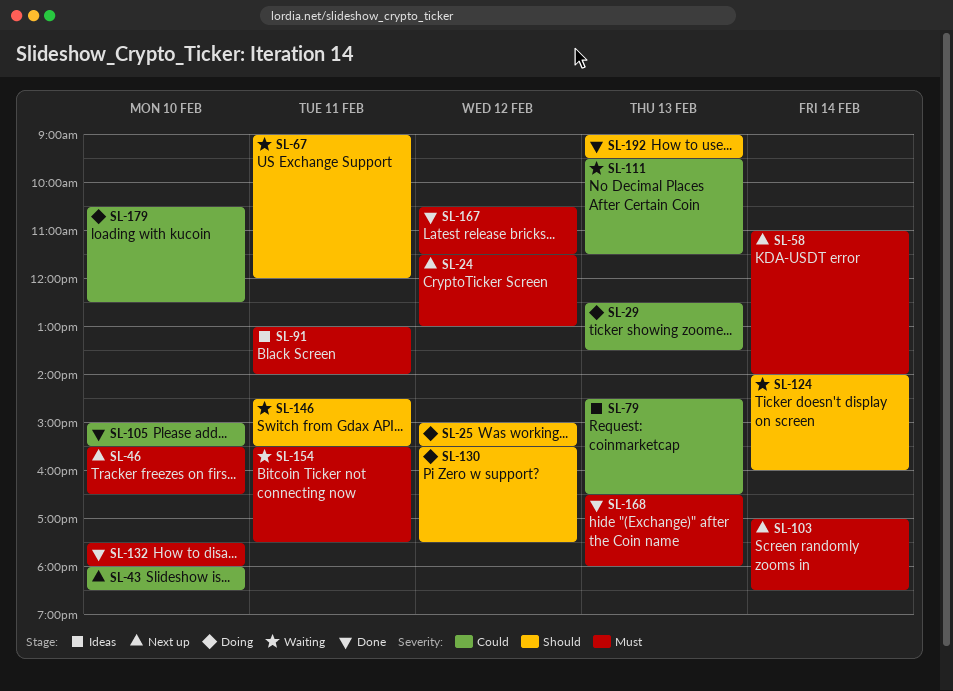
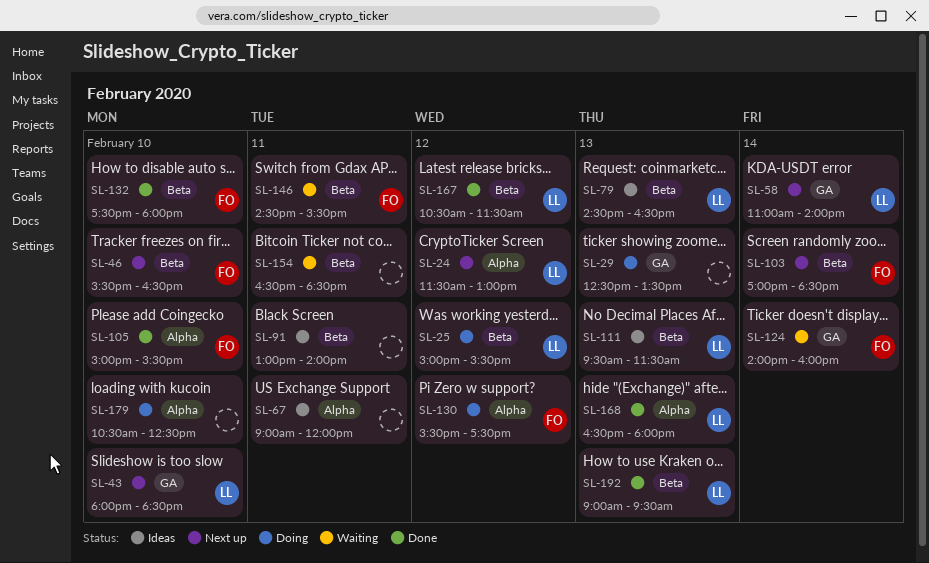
SL-67, status: Waiting -> Ideas
SL-111, status: Waiting -> Ideas
SL-154, begins: 15:30 -> 16:30
SL-154, ends: 17:30 -> 18:30

